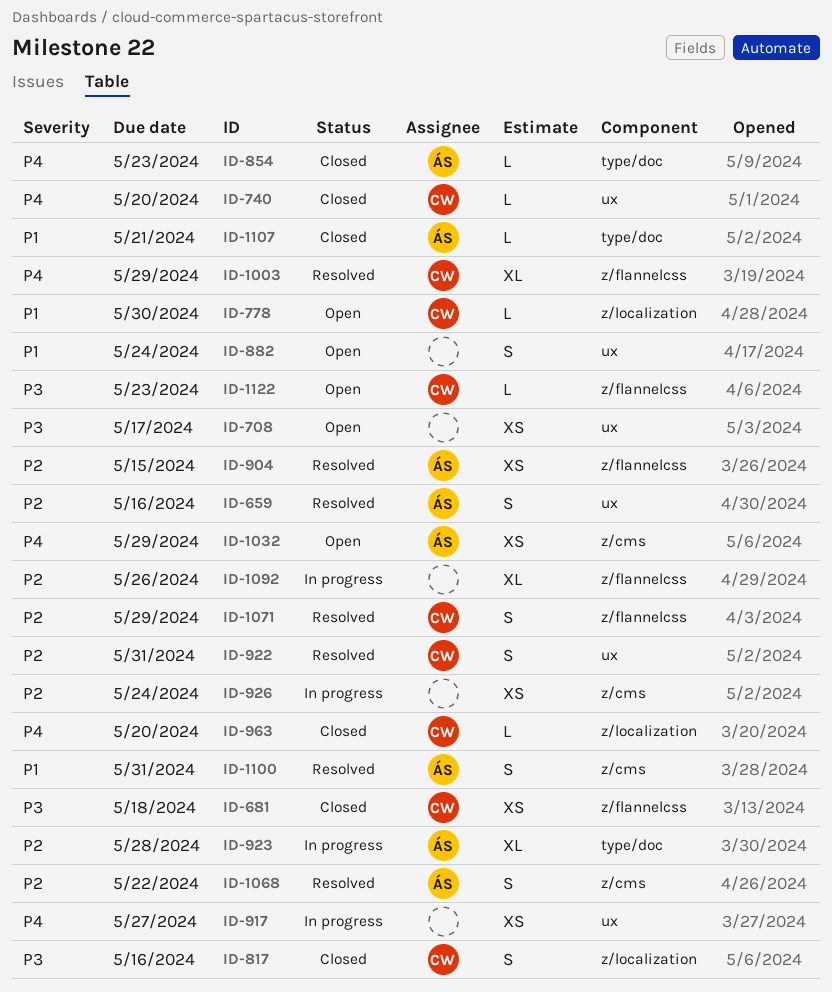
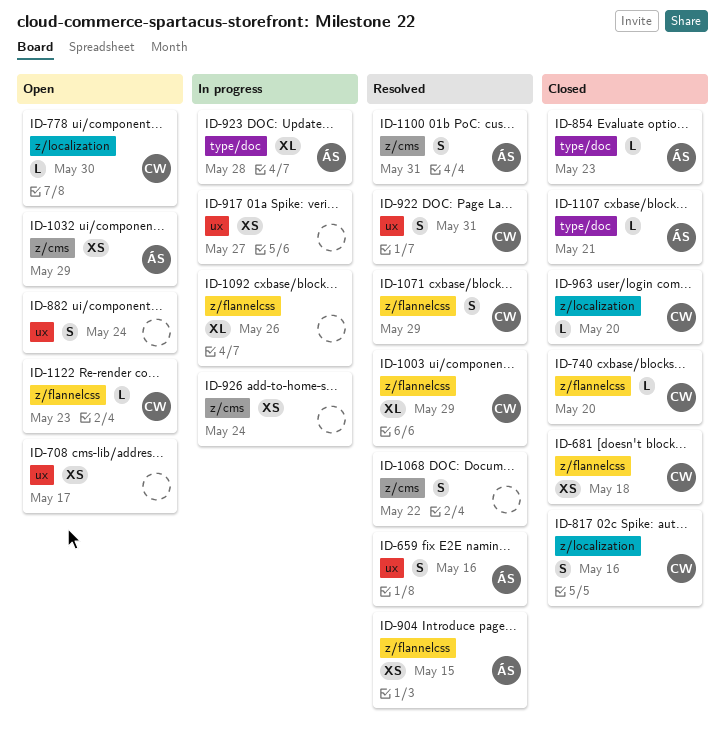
ID-740, label: ux -> z/flannelcss
ID-1068, owner: ÁS -> none

